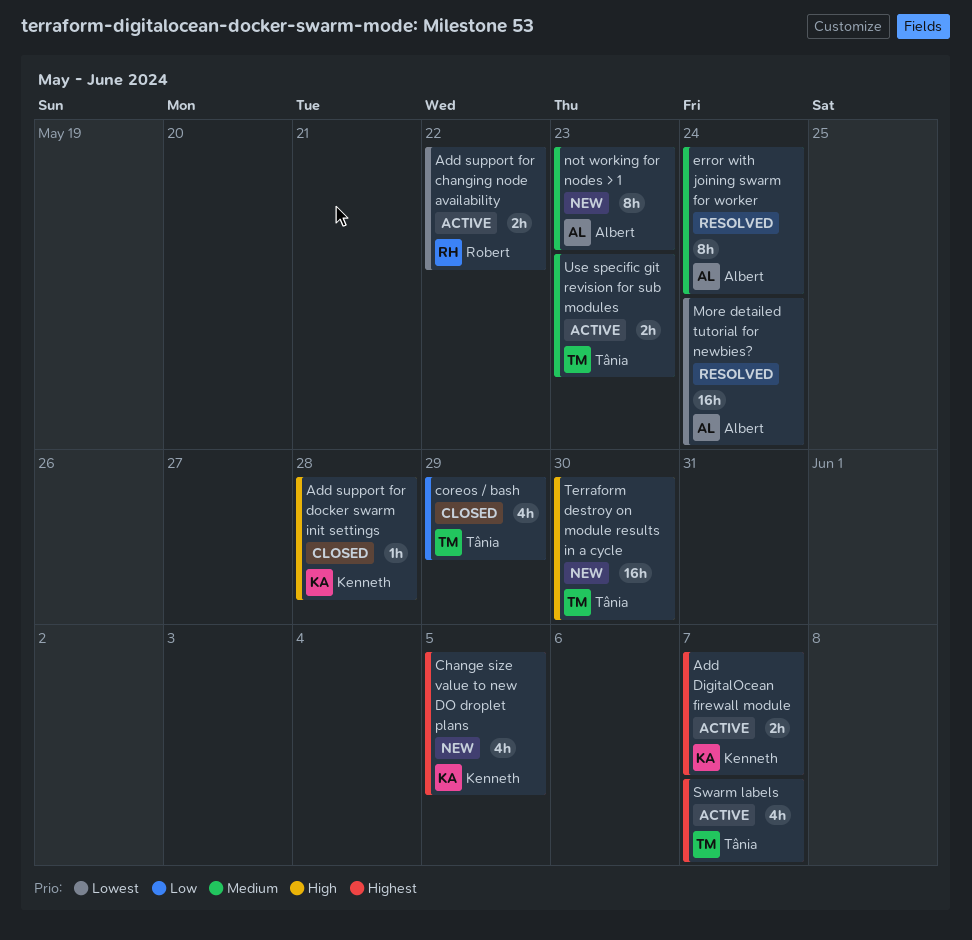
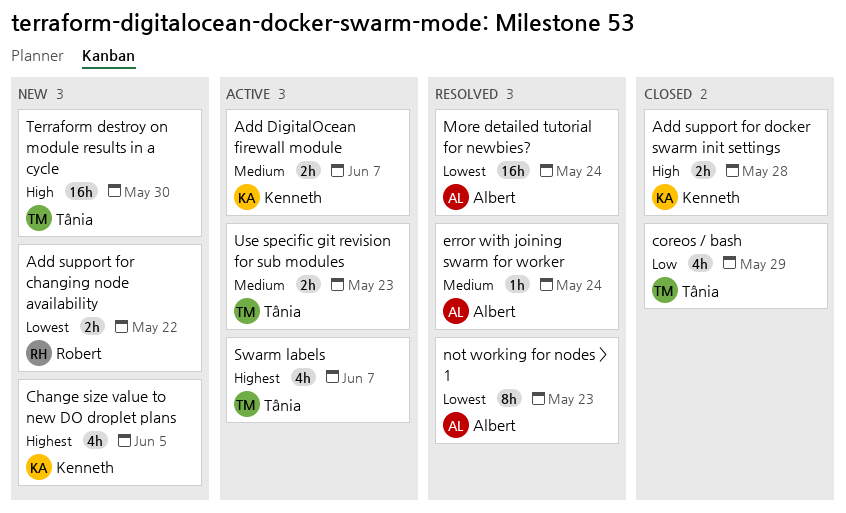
Add DigitalOcean firewall module, priority: Highest -> Medium
Add support for changing node availability, status: Active -> New
Add support for docker swarm init settings, estimate: 1h -> 2h
error with joining swarm for worker, estimate: 8h -> 1h
not working for nodes > 1, status: New -> Resolved
not working for nodes > 1, priority: Medium -> Lowest

